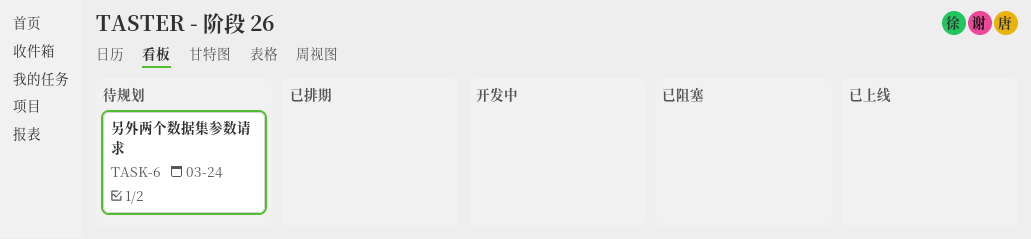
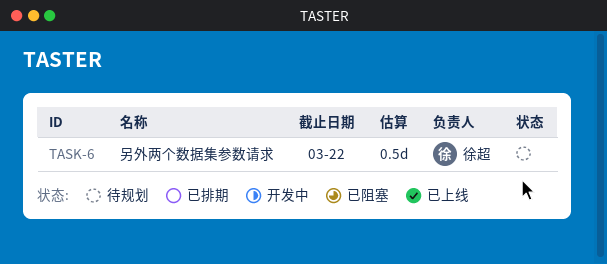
TASK-6, due: Mar 24 -> Mar 22

